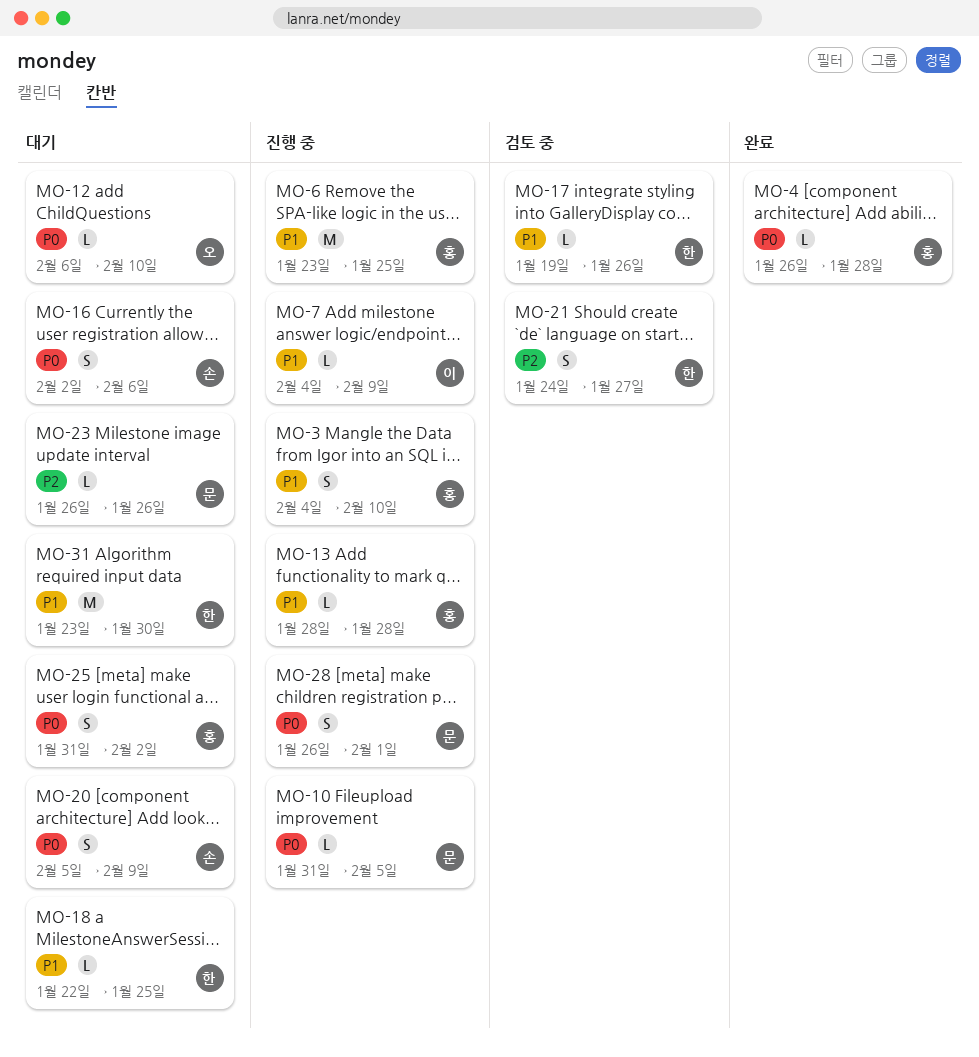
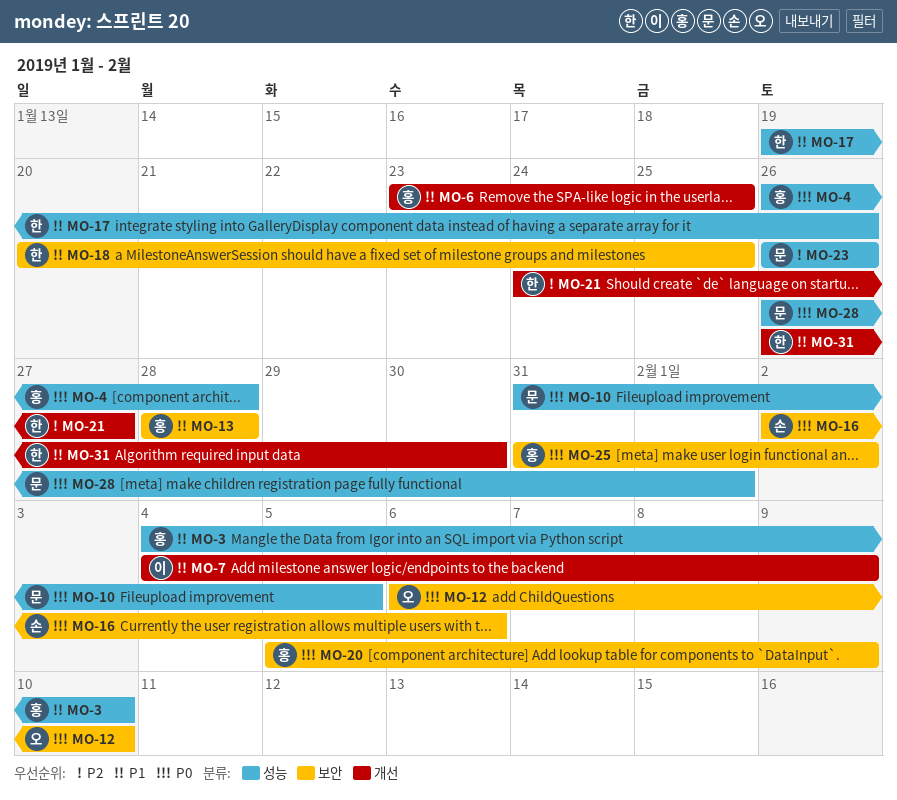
MO-18, start: Jan 22 -> Jan 20
MO-20, owner: 손 -> 홍
MO-31, start: Jan 23 -> Jan 26

